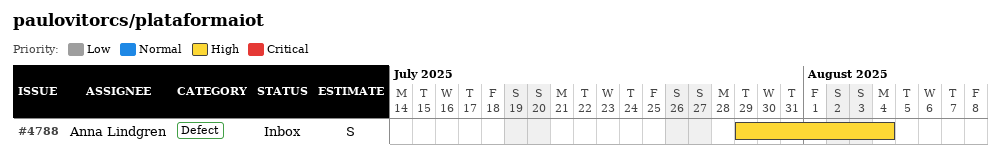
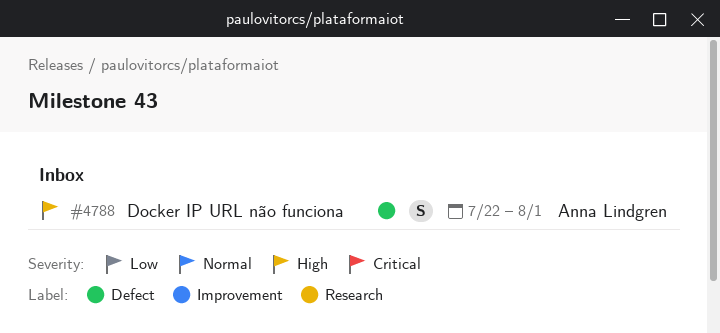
#4788, start: Jul 29 -> Jul 22
#4788, due: Aug 4 -> Aug 1

